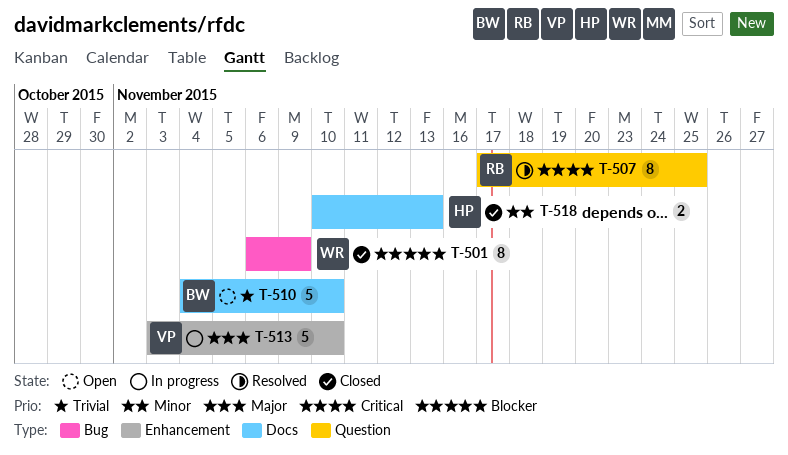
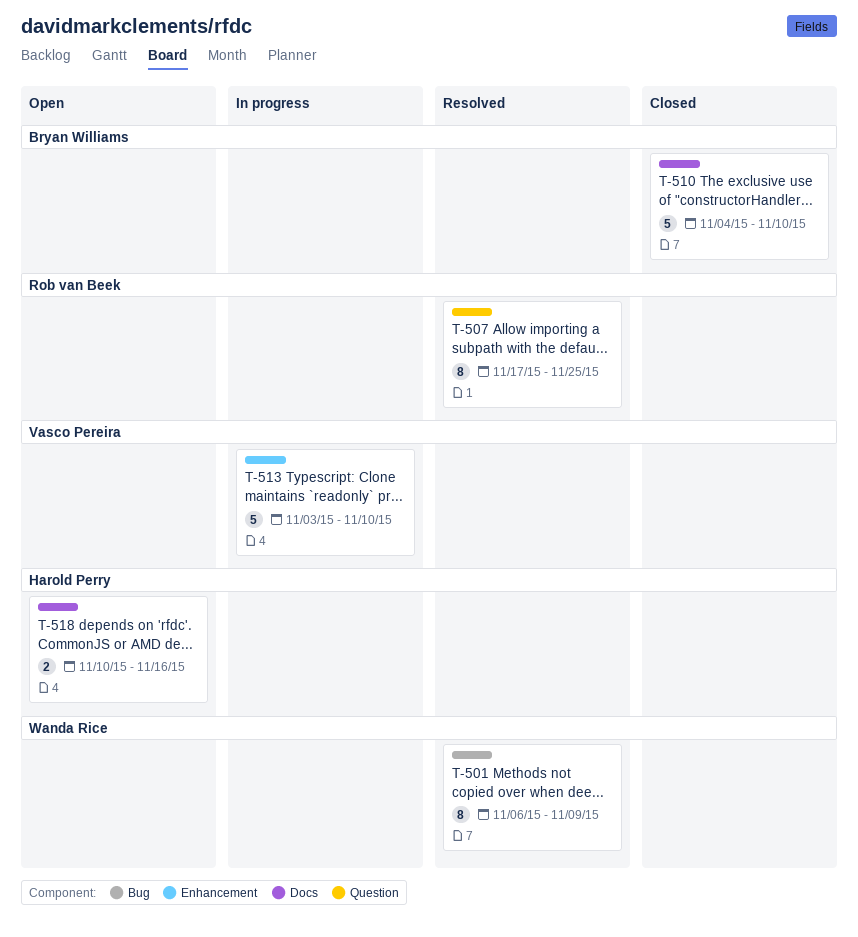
T-501, status: Closed -> Resolved
T-510, status: Open -> Closed
T-518, status: Closed -> Open
T-518, due: Nov 13 -> Nov 16

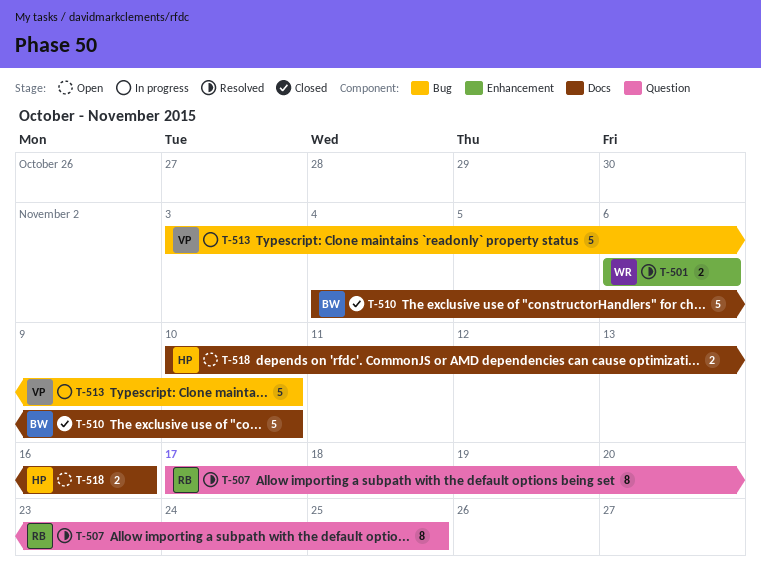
T-501, label: Bug -> Enhancement
T-501, estimate: 8 -> 2
T-501, due: Nov 9 -> Nov 6
T-513, label: Enhancement -> Bug

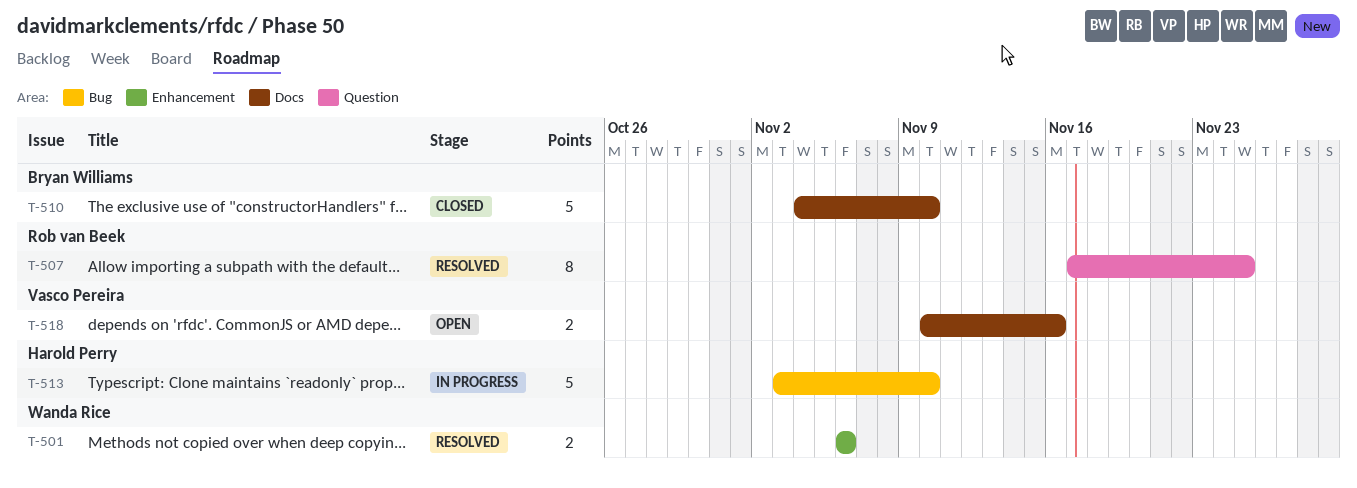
T-513, owner: Vasco Pereira -> Harold Perry
T-518, owner: Harold Perry -> Vasco Pereira

